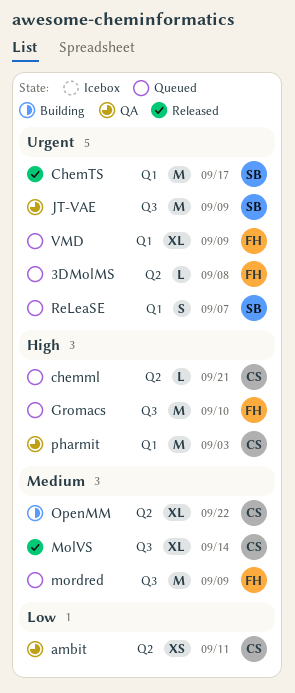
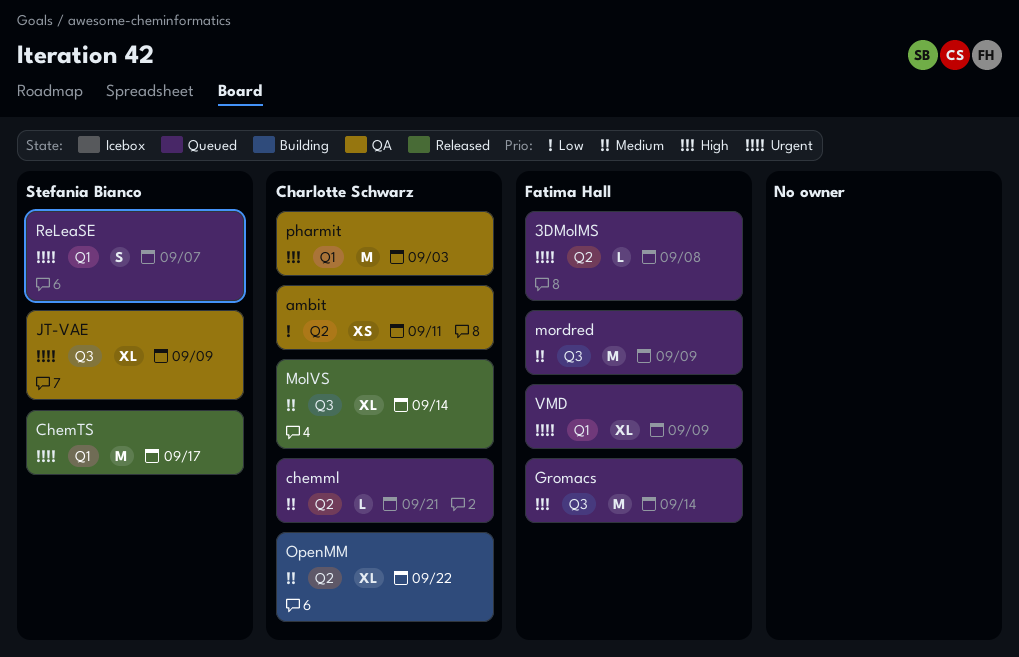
chemml, priority: High -> Medium
Gromacs, due: Sep 10 -> Sep 14
JT-VAE, estimate: M -> XL

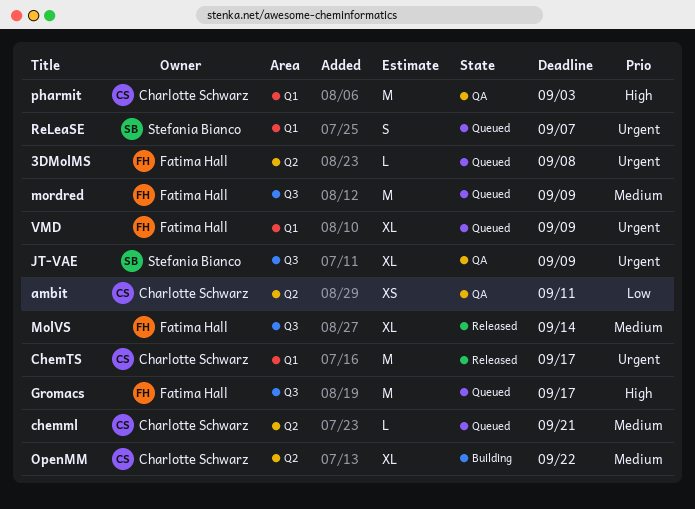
ChemTS, owner: Stefania Bianco -> Charlotte Schwarz
Gromacs, due: Sep 14 -> Sep 17
MolVS, owner: Charlotte Schwarz -> Fatima Hall

